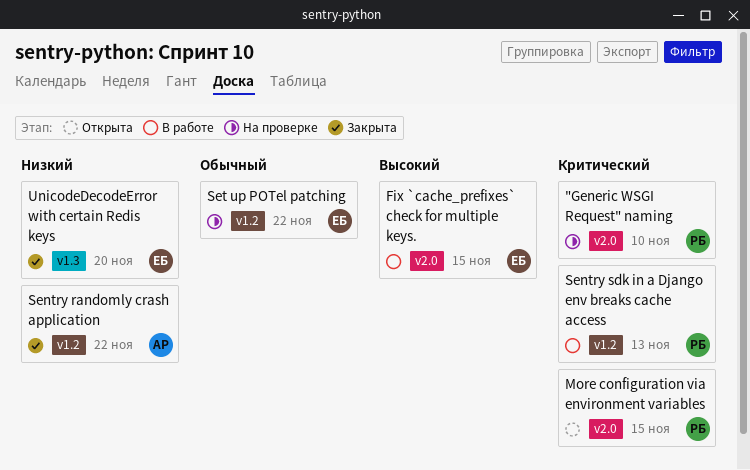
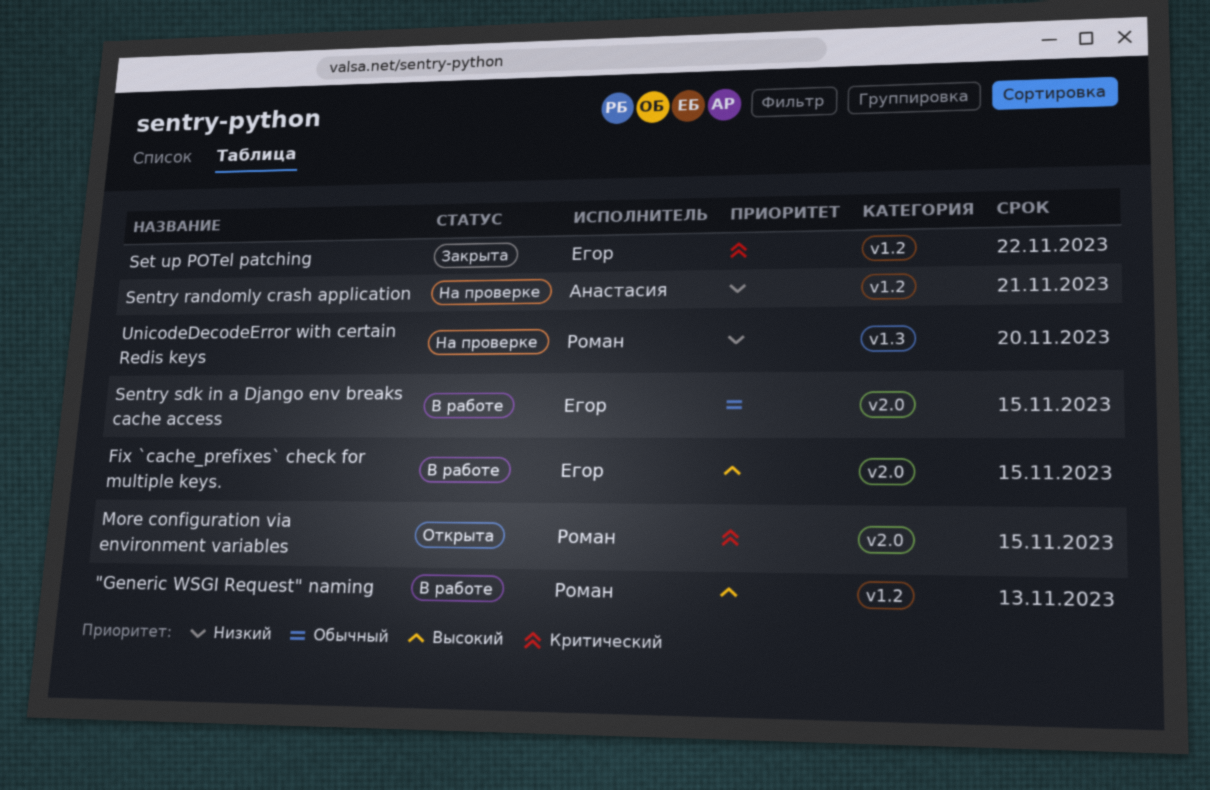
"Generic WSGI Request" naming, status: На проверке -> В работе
"Generic WSGI Request" naming, priority: Критический -> Высокий
"Generic WSGI Request" naming, label: v2.0 -> v1.2
"Generic WSGI Request" naming, due: Nov 10 -> Nov 13
Sentry randomly crash application, status: Закрыта -> На проверке
Sentry randomly crash application, due: Nov 22 -> Nov 21
Sentry sdk in a Django env breaks cache access, owner: Роман -> Егор
Sentry sdk in a Django env breaks cache access, priority: Критический -> Обычный
Sentry sdk in a Django env breaks cache access, label: v1.2 -> v2.0
Sentry sdk in a Django env breaks cache access, due: Nov 13 -> Nov 15
Set up POTel patching, status: На проверке -> Закрыта
Set up POTel patching, priority: Обычный -> Критический
UnicodeDecodeError with certain Redis keys, status: Закрыта -> На проверке
UnicodeDecodeError with certain Redis keys, owner: Егор -> Роман

